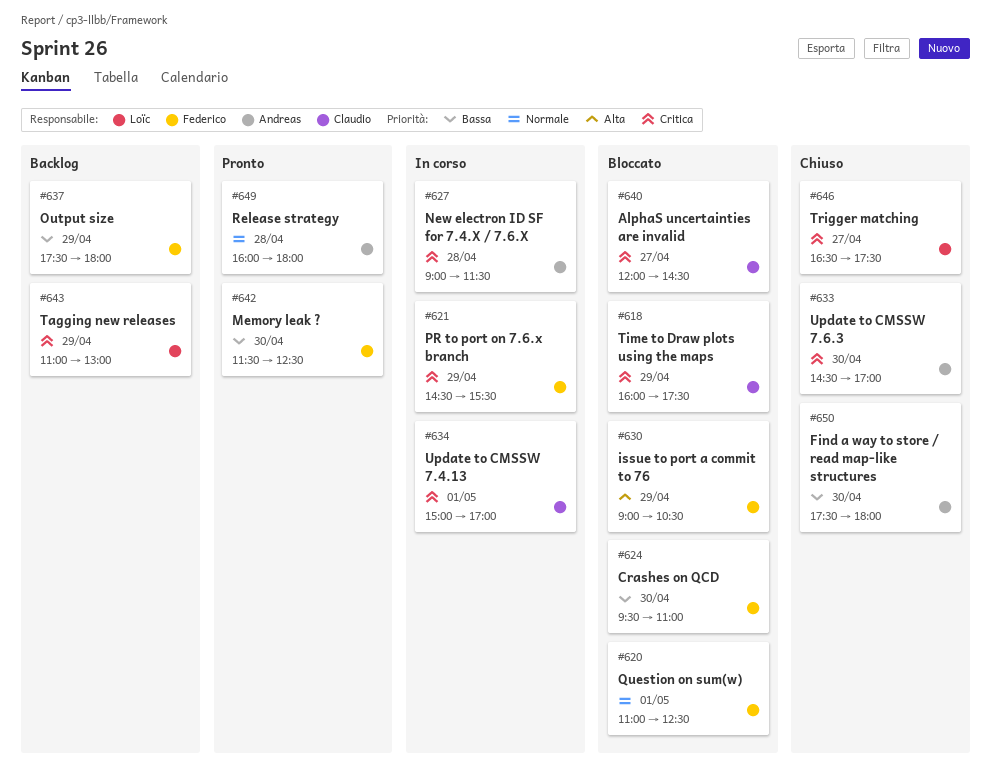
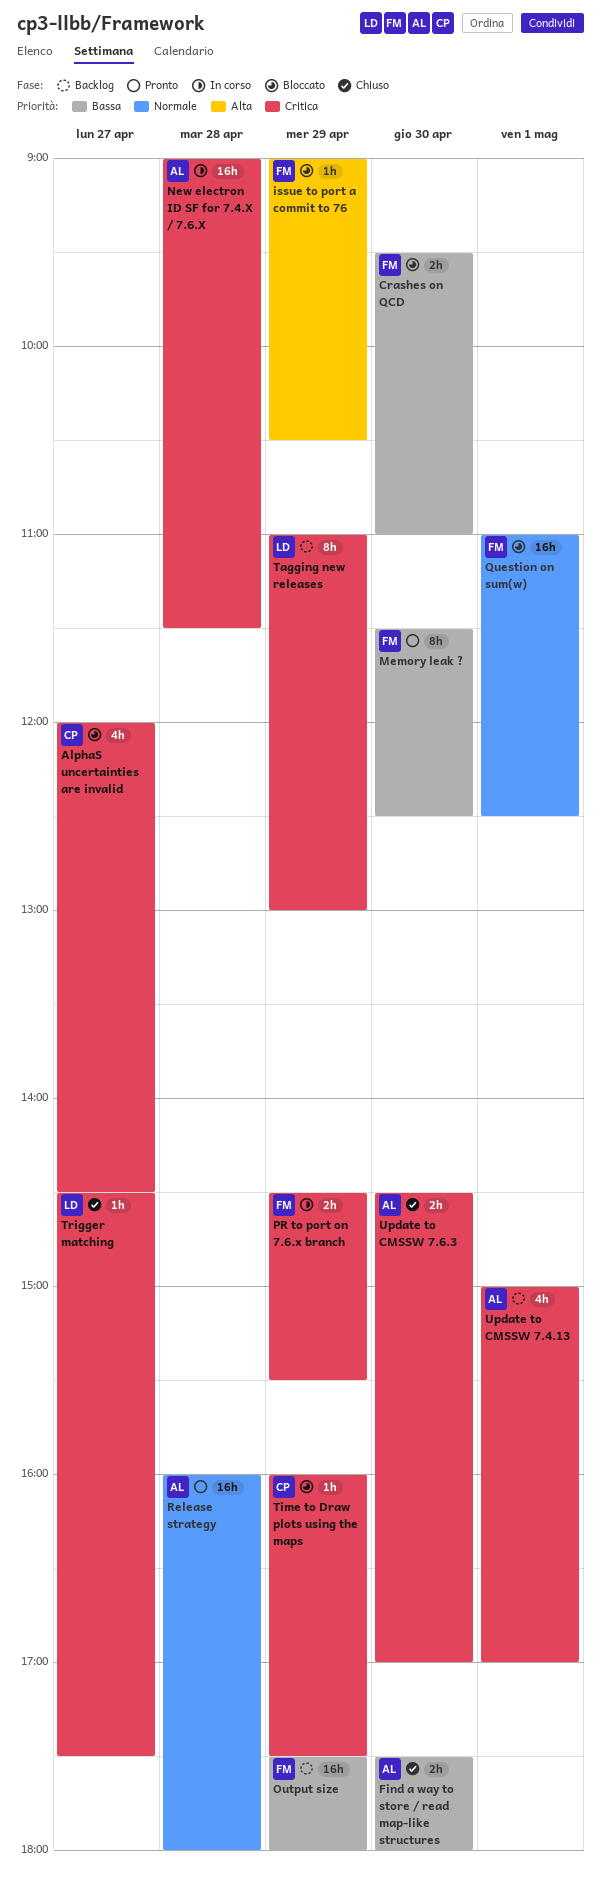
Trigger matching, begins: 16:30 -> 14:30
Update to CMSSW 7.4.13, status: In corso -> Backlog
Update to CMSSW 7.4.13, owner: Claudio -> Andreas

